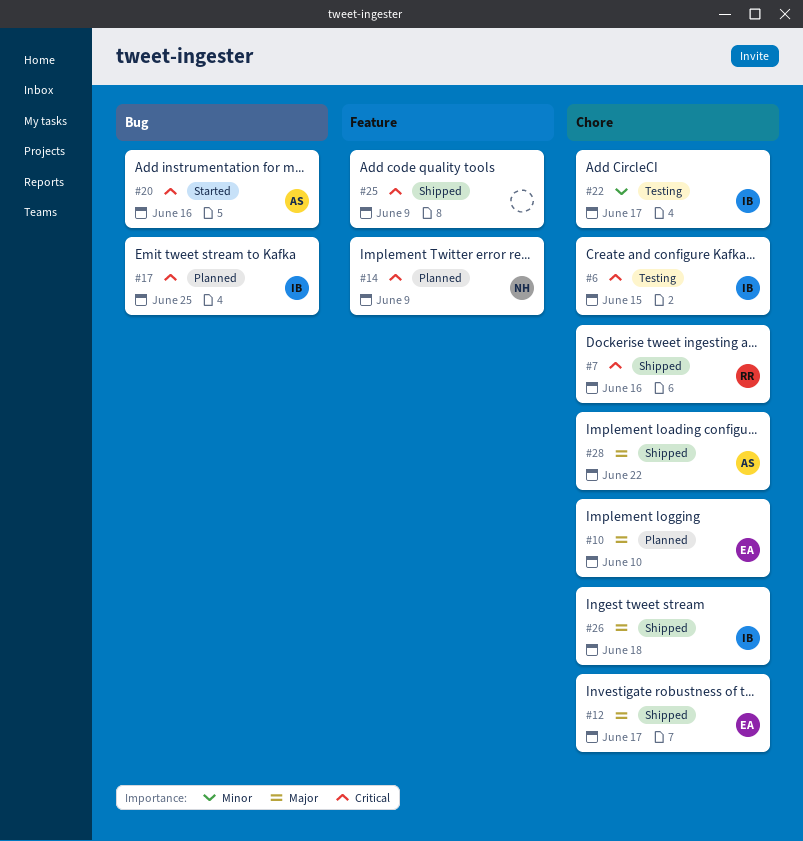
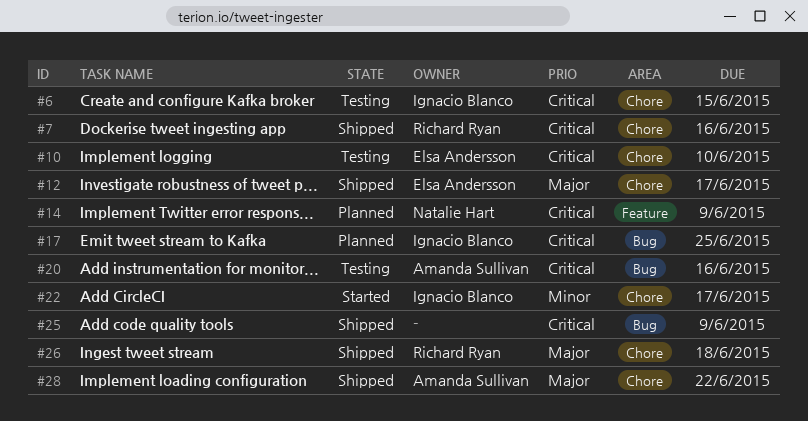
#10, status: Planned -> Testing
#10, priority: Major -> Critical
#20, status: Started -> Testing
#22, status: Testing -> Started
#25, label: Feature -> Bug
#26, owner: Ignacio Blanco -> Richard Ryan

